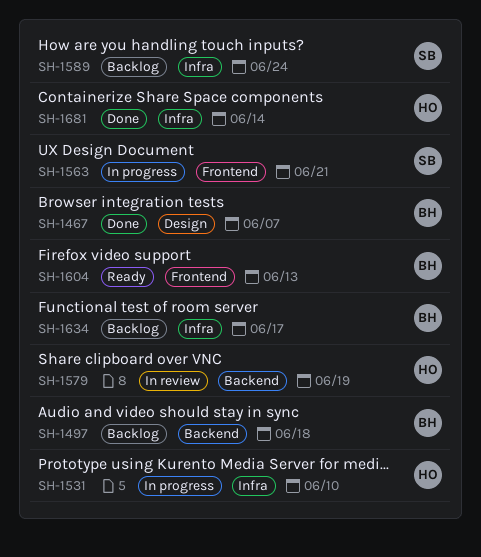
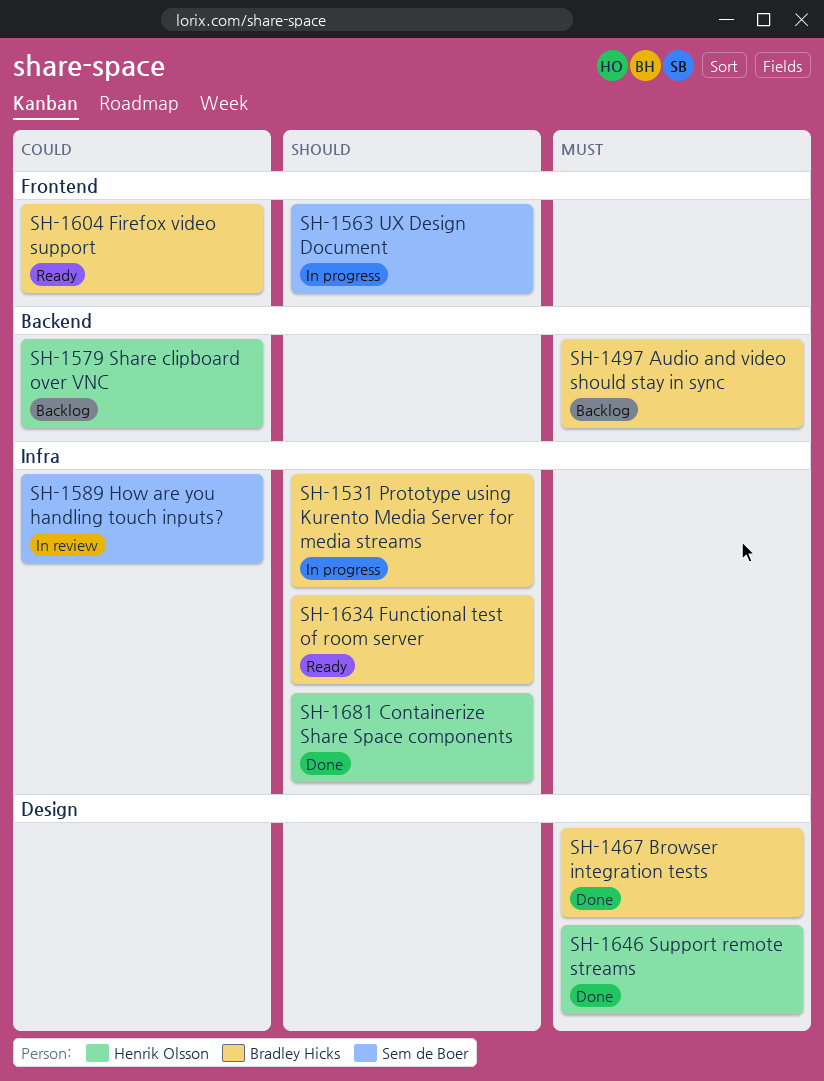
SH-1531, owner: Henrik Olsson -> Bradley Hicks
SH-1579, status: In review -> Backlog
SH-1589, status: Backlog -> In review
SH-1634, status: Backlog -> Ready
SH-1646: none -> present

